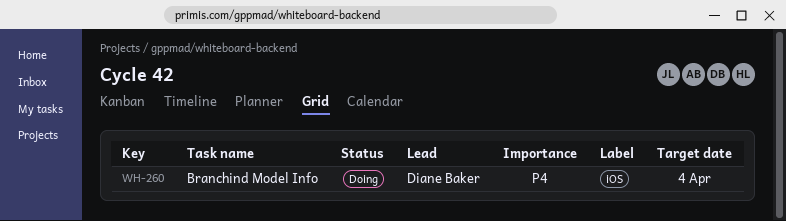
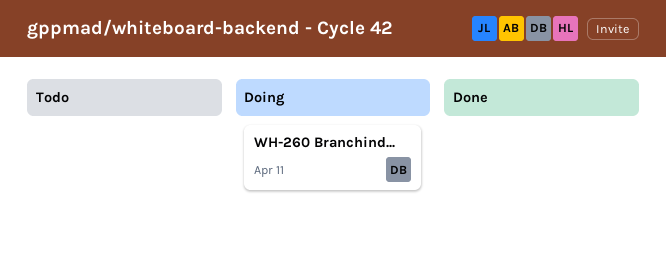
WH-260, due: Apr 4 -> Apr 11

